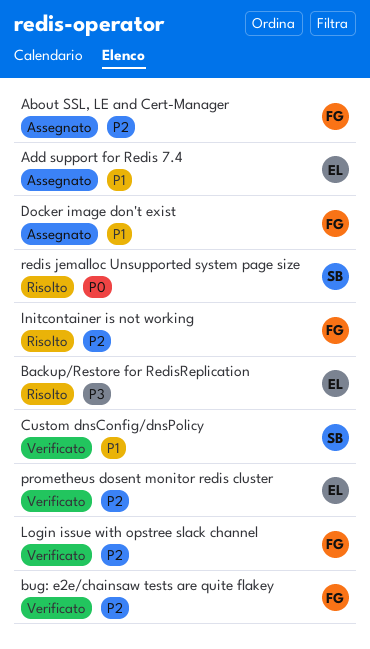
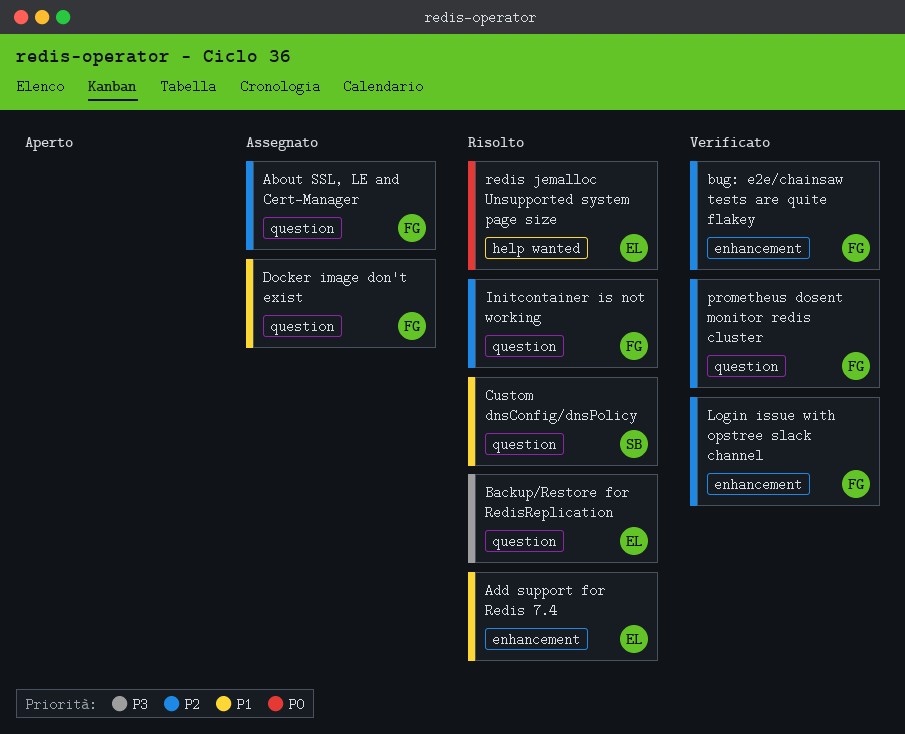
Add support for Redis 7.4, status: Assegnato -> Risolto
Custom dnsConfig/dnsPolicy, status: Verificato -> Risolto
prometheus dosent monitor redis cluster, owner: EL -> FG
redis jemalloc Unsupported system page size, owner: SB -> EL

